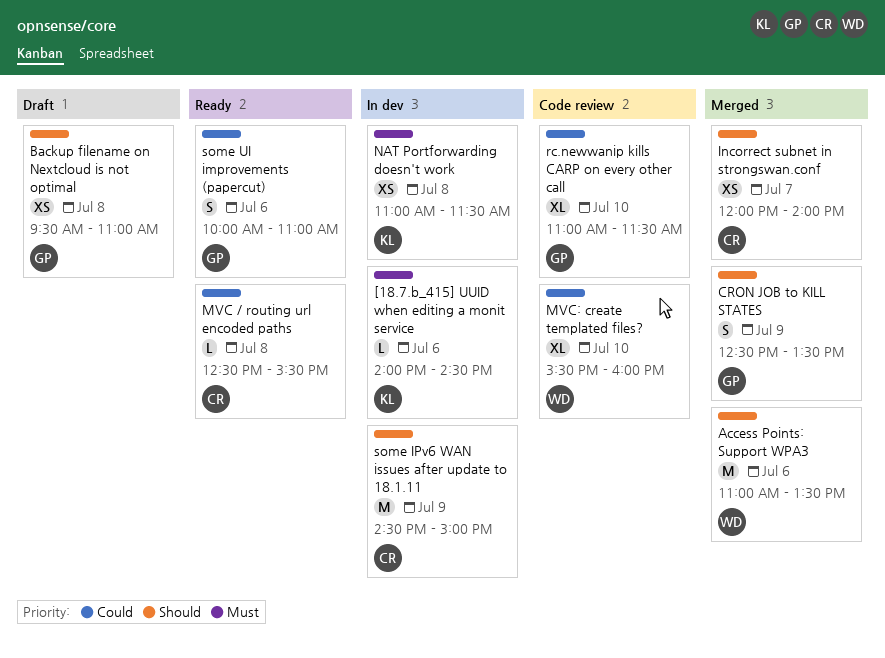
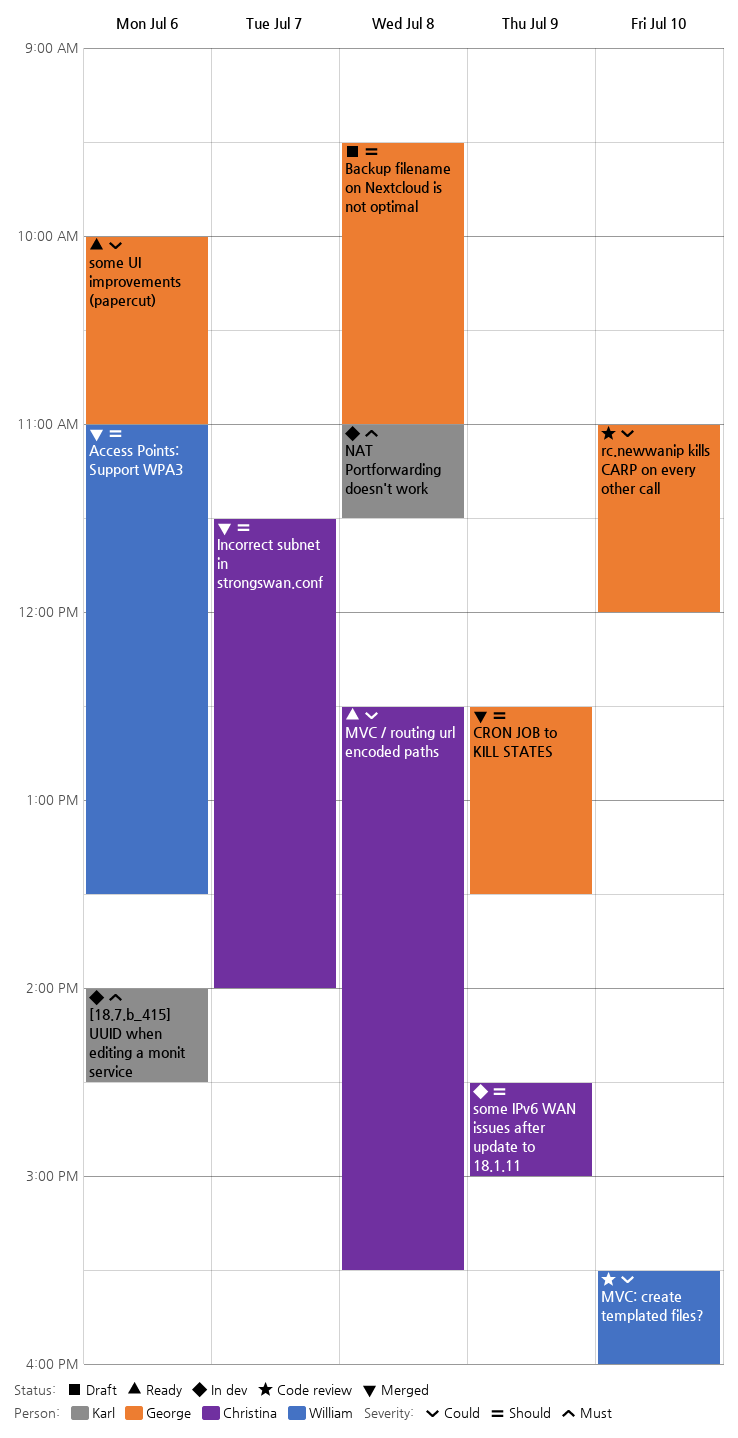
Incorrect subnet in strongswan.conf, begins: 12:00 -> 11:30
rc.newwanip kills CARP on every other call, ends: 11:30 -> 12:00

